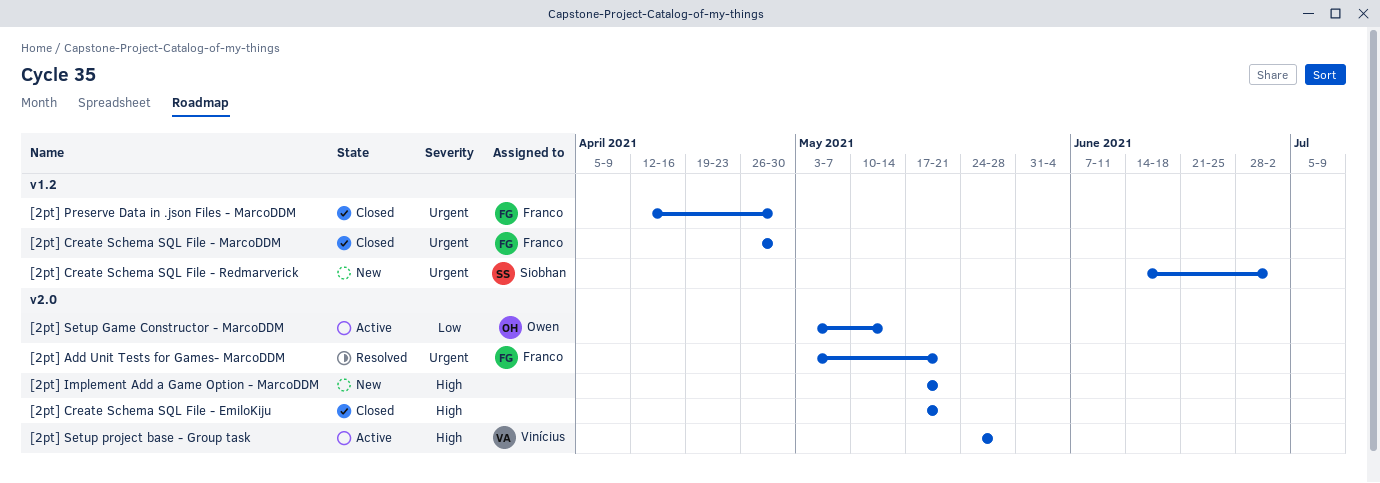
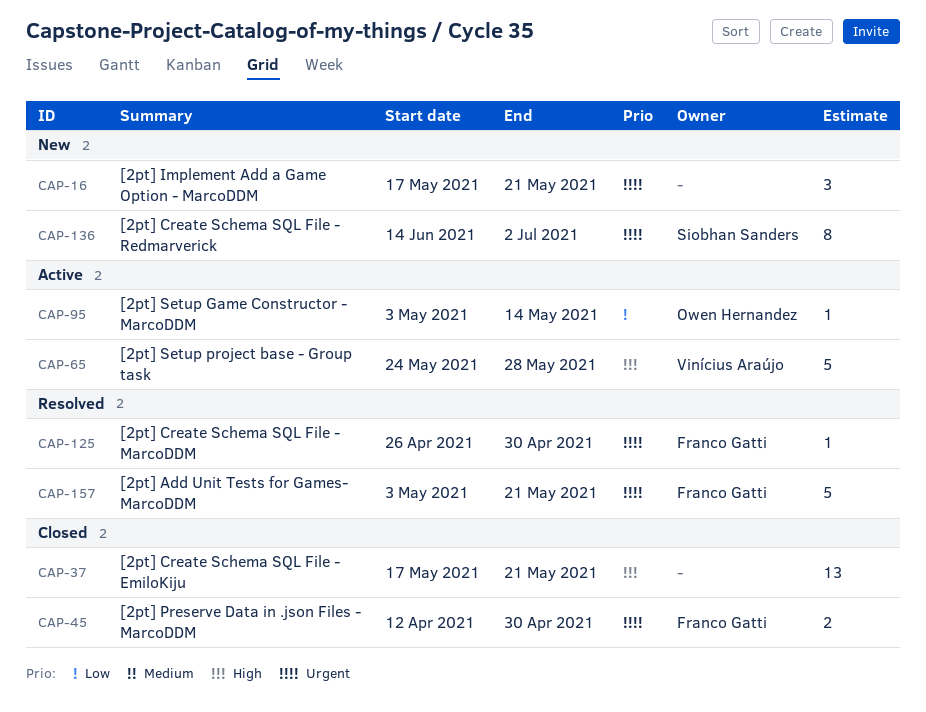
[2pt] Create Schema SQL File - MarcoDDM, status: Closed -> Resolved
[2pt] Implement Add a Game Option - MarcoDDM, priority: High -> Urgent

